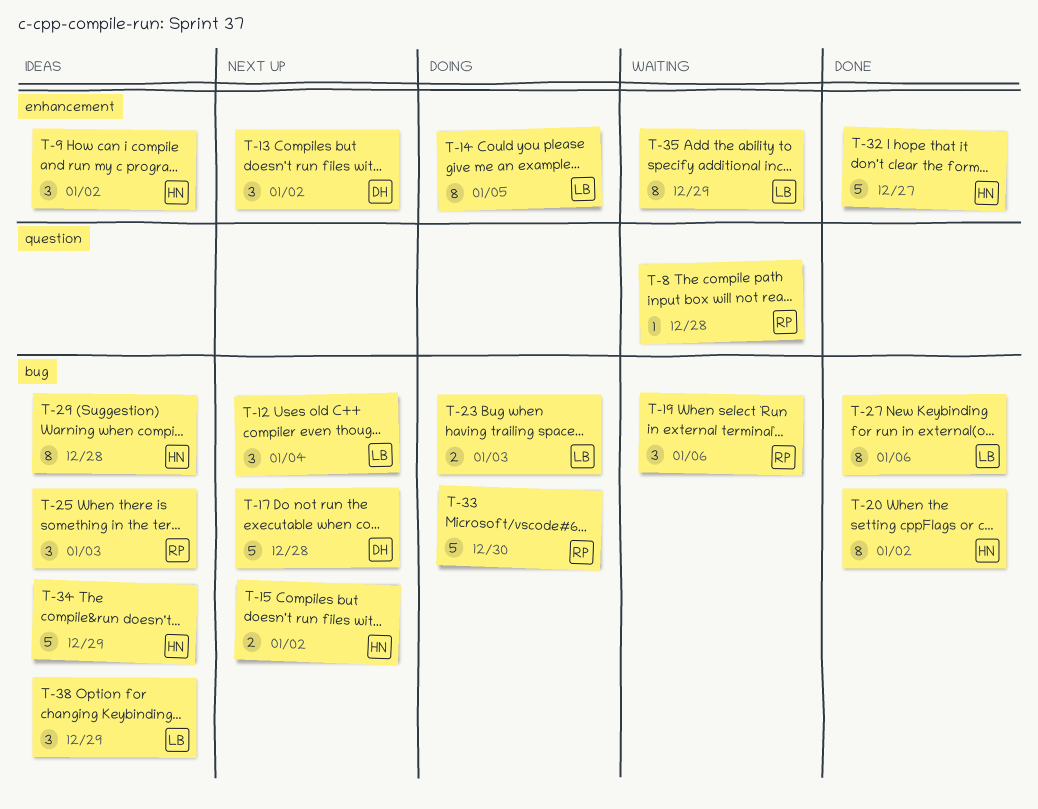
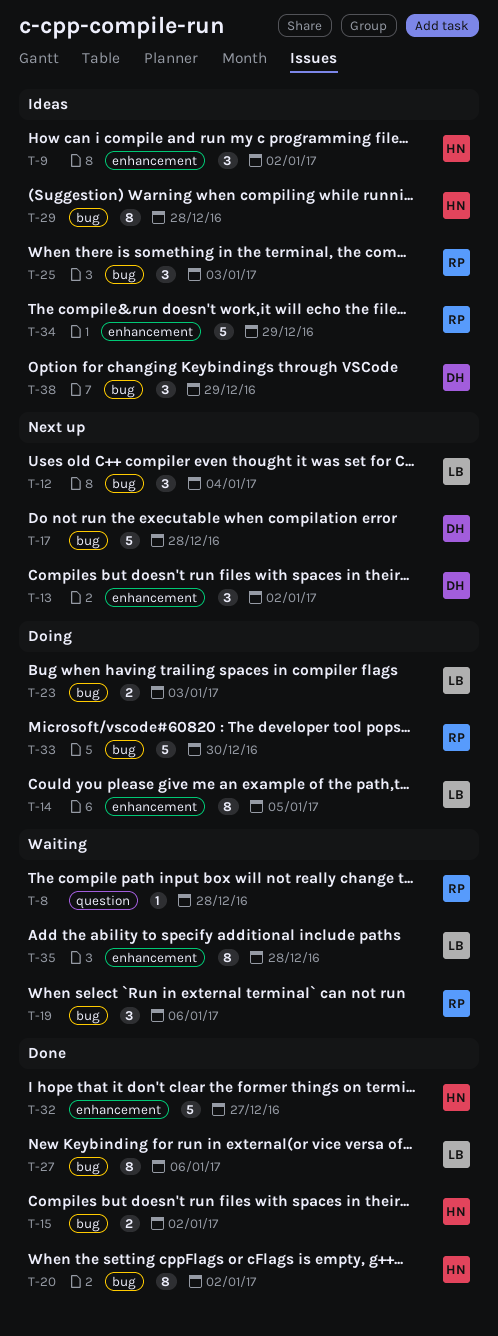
T-15, status: Next up -> Done
T-34, owner: HN -> RP
T-34, label: bug -> enhancement
T-35, due: Dec 29 -> Dec 28
T-38, owner: LB -> DH

